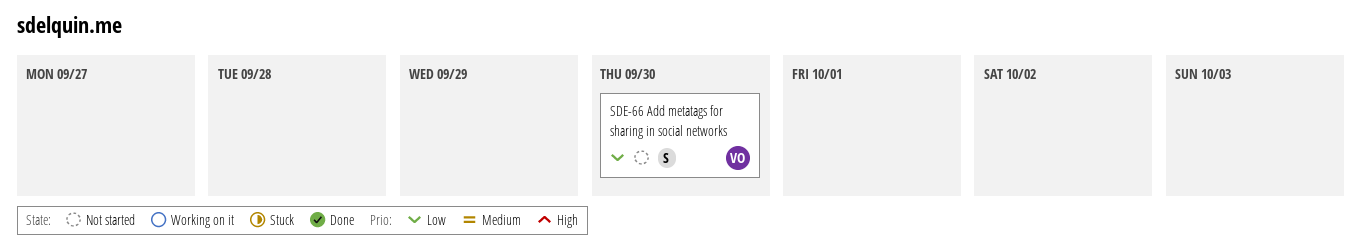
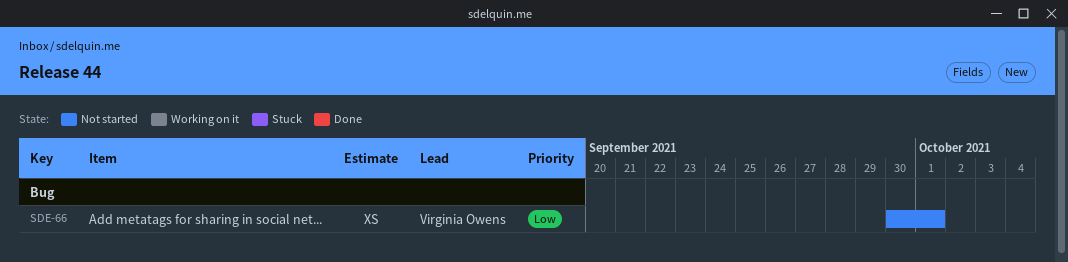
SDE-66, estimate: S -> XS
SDE-66, due: Sep 30 -> Oct 1

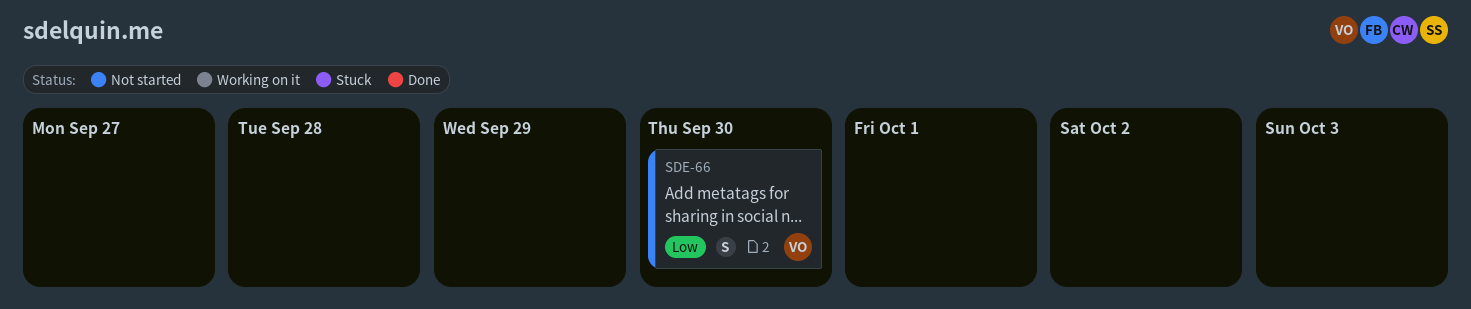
SDE-66, estimate: XS -> S
SDE-66, due: Oct 1 -> Sep 30

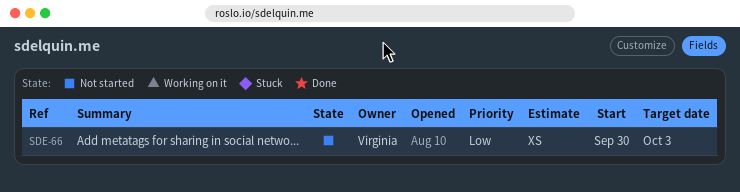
SDE-66, estimate: S -> XS
SDE-66, due: Sep 30 -> Oct 3

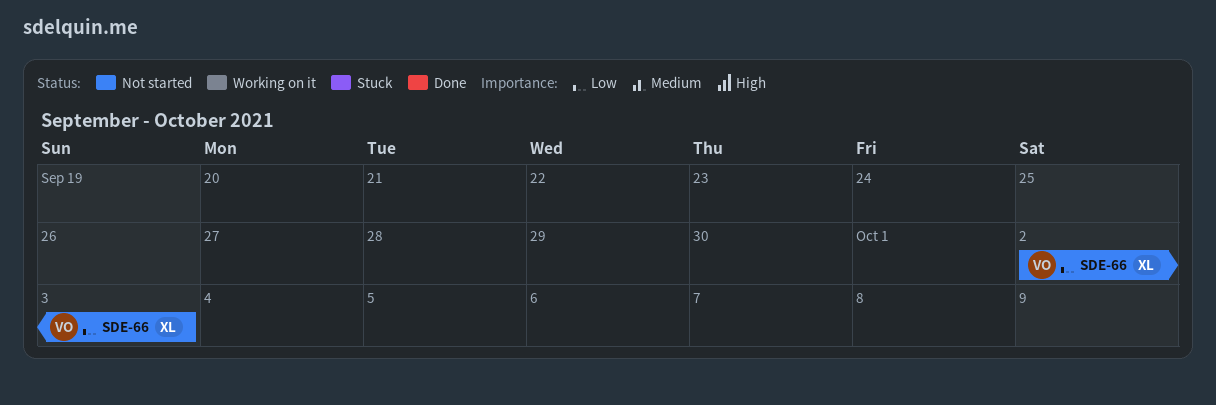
SDE-66, estimate: XS -> XL
SDE-66, start: Sep 30 -> Oct 2

